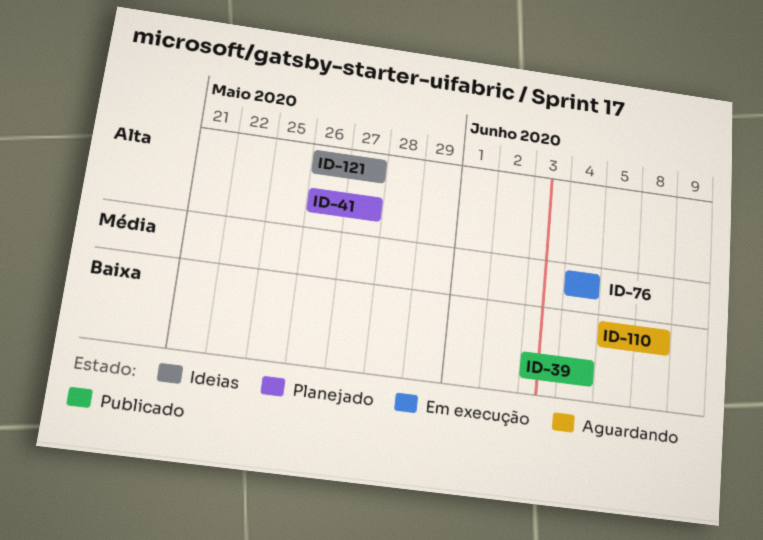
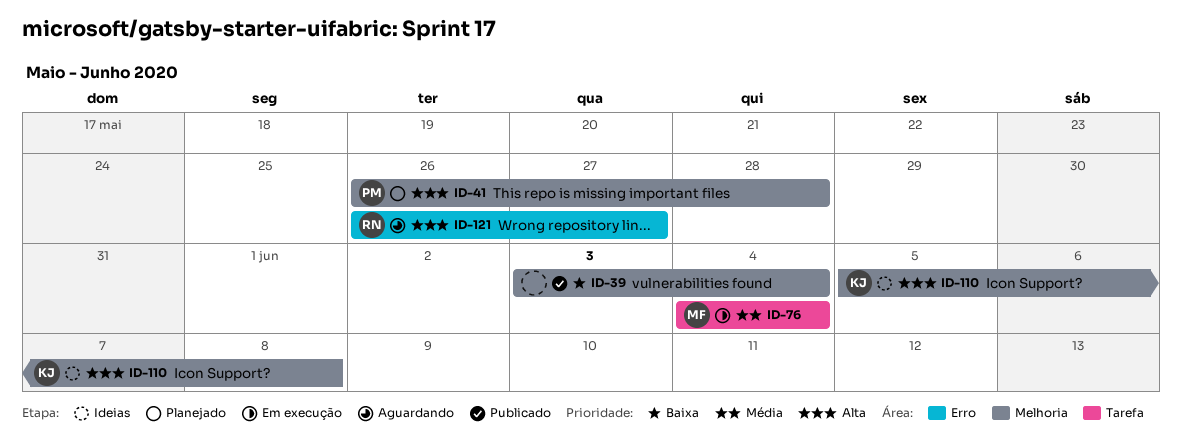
ID-41, due: May 27 -> May 28
ID-110, status: Aguardando -> Ideias
ID-110, priority: Baixa -> Alta
ID-121, status: Ideias -> Aguardando

